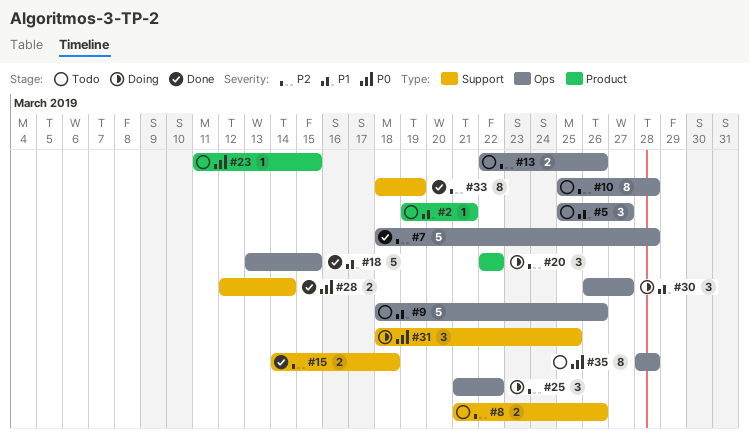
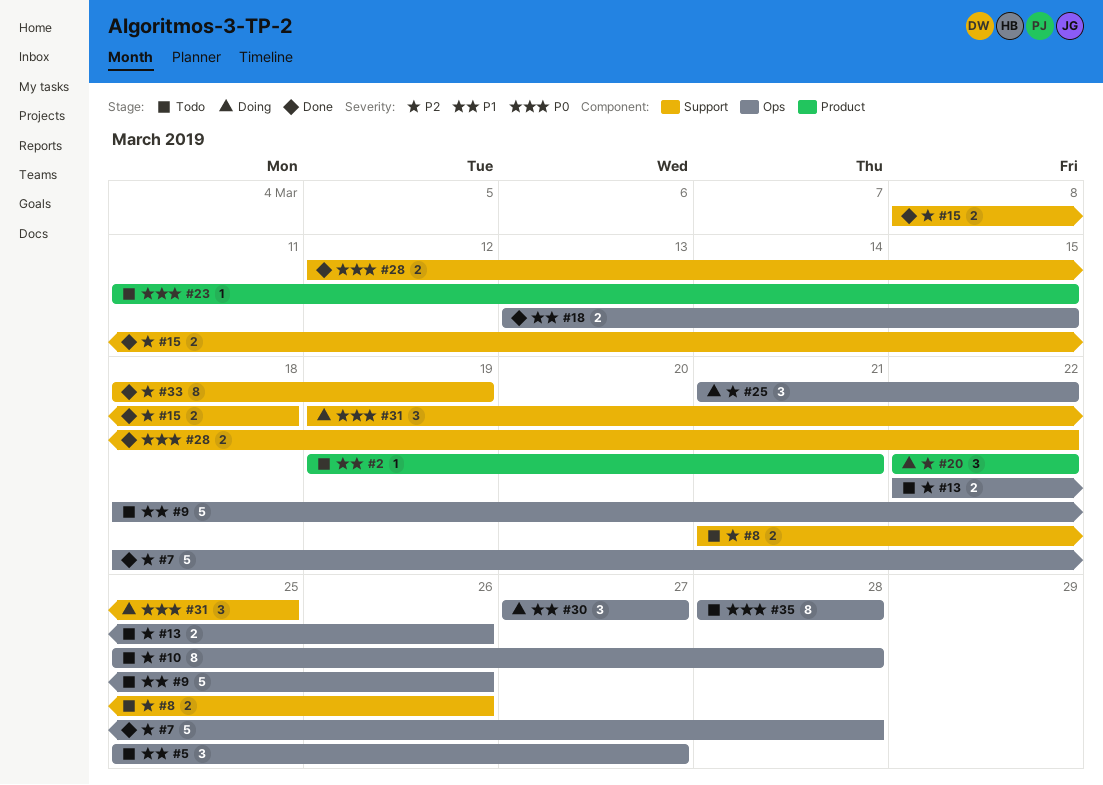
#15, start: Mar 14 -> Mar 8
#18, estimate: 5 -> 2
#28, due: Mar 14 -> Mar 22
#30, start: Mar 26 -> Mar 27
#31, start: Mar 18 -> Mar 19

